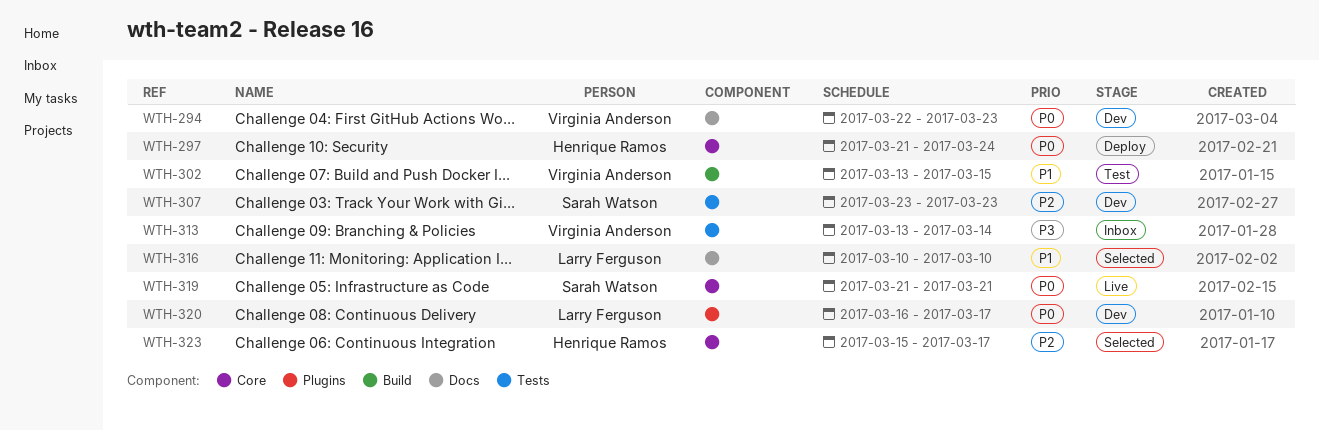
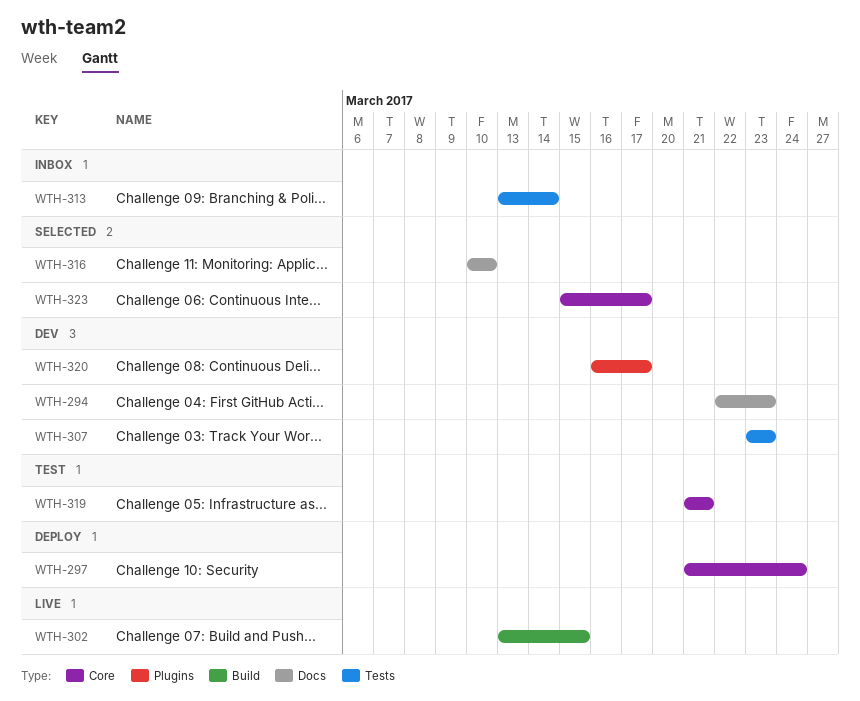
WTH-302, status: Test -> Live
WTH-319, status: Live -> Test

